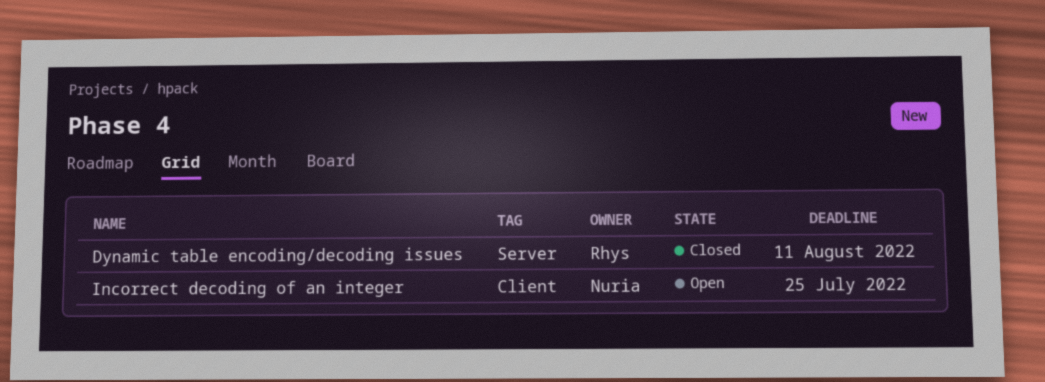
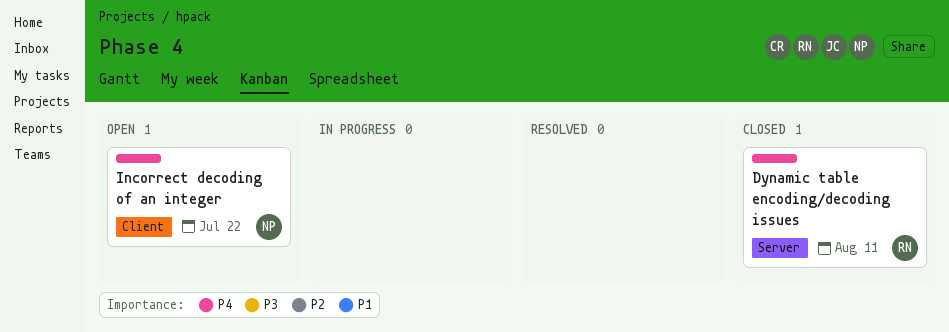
Incorrect decoding of an integer, due: Jul 25 -> Jul 22

